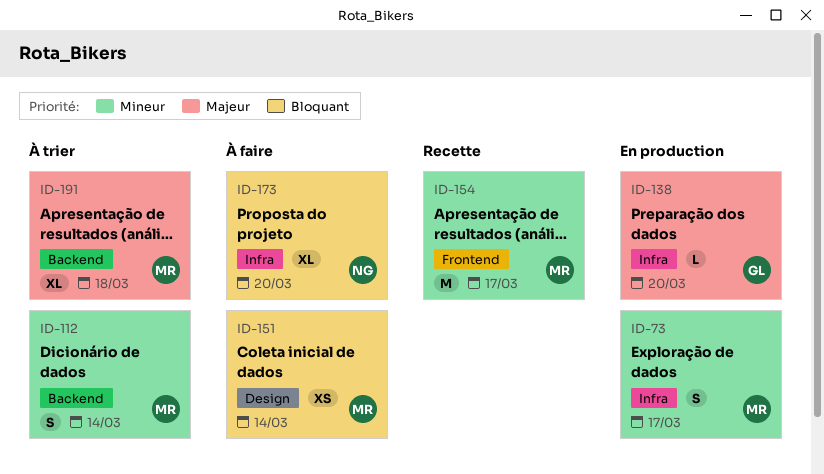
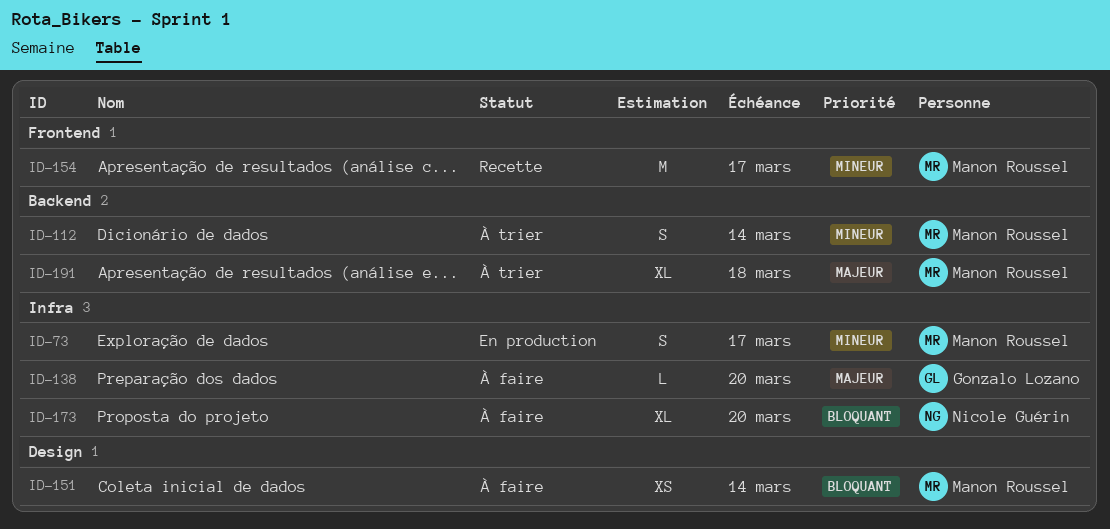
ID-138, status: En production -> À faire

